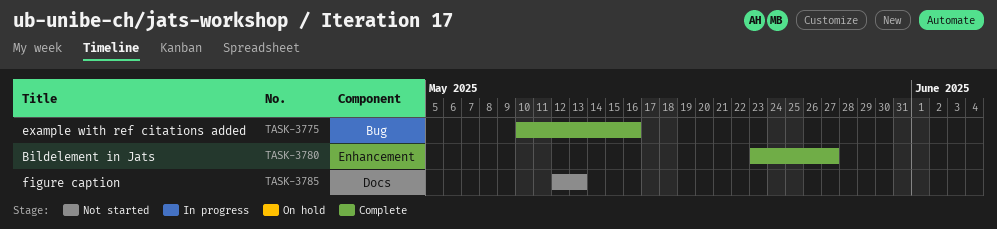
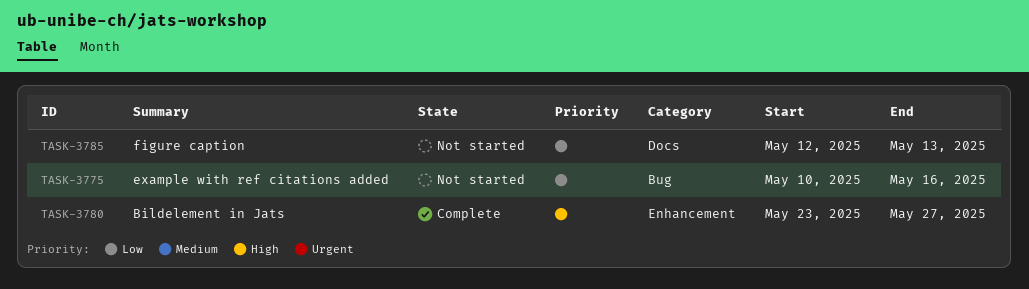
TASK-3775, status: Complete -> Not started

